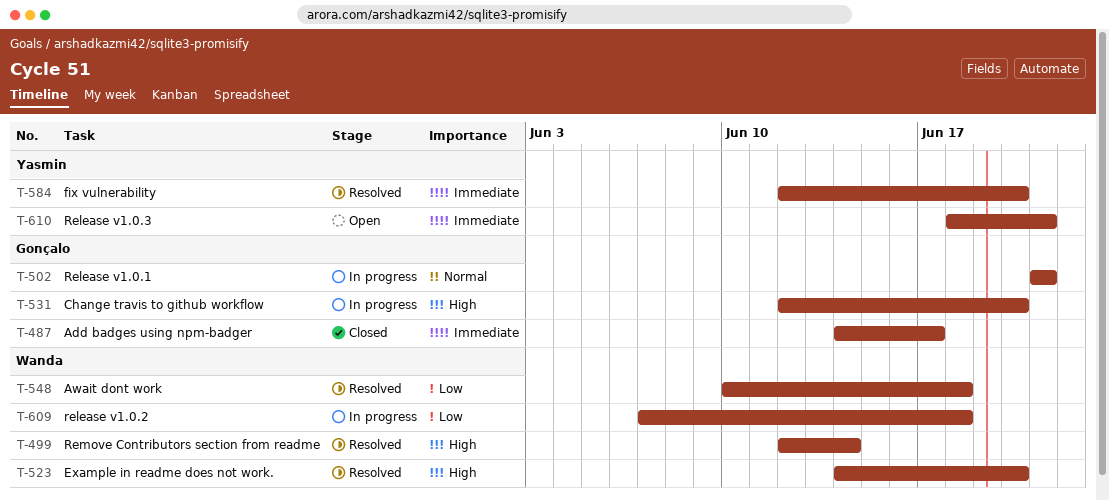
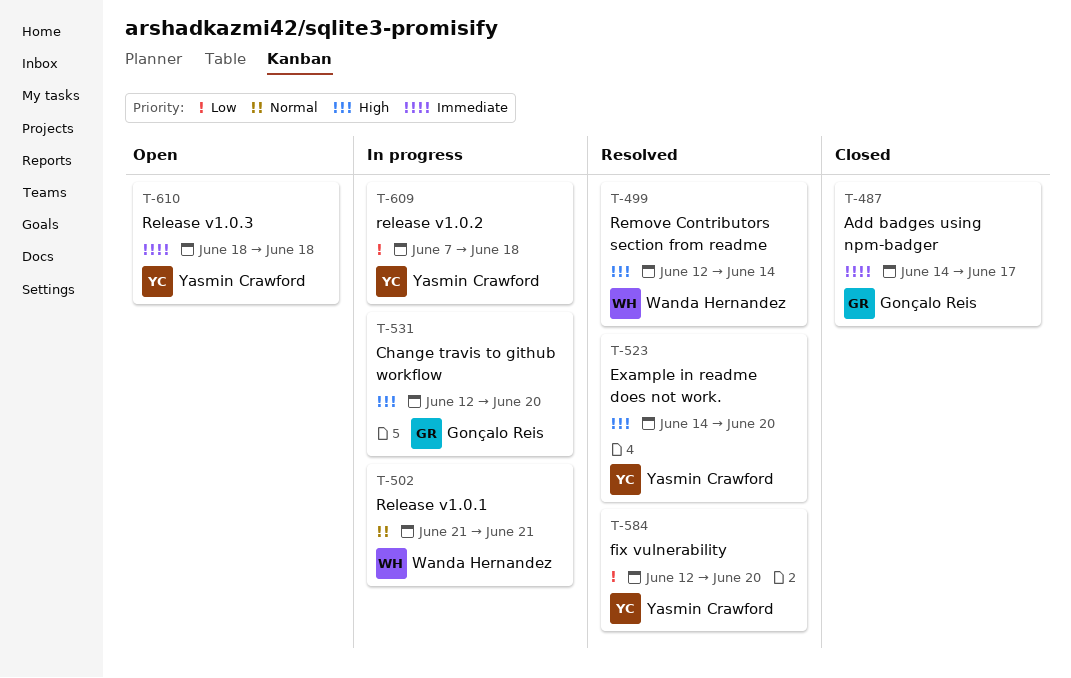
T-502, owner: Gonçalo Reis -> Wanda Hernandez
T-523, owner: Wanda Hernandez -> Yasmin Crawford
T-548: present -> none
T-584, priority: Immediate -> Low
T-609, owner: Wanda Hernandez -> Yasmin Crawford
T-610, due: Jun 21 -> Jun 18

